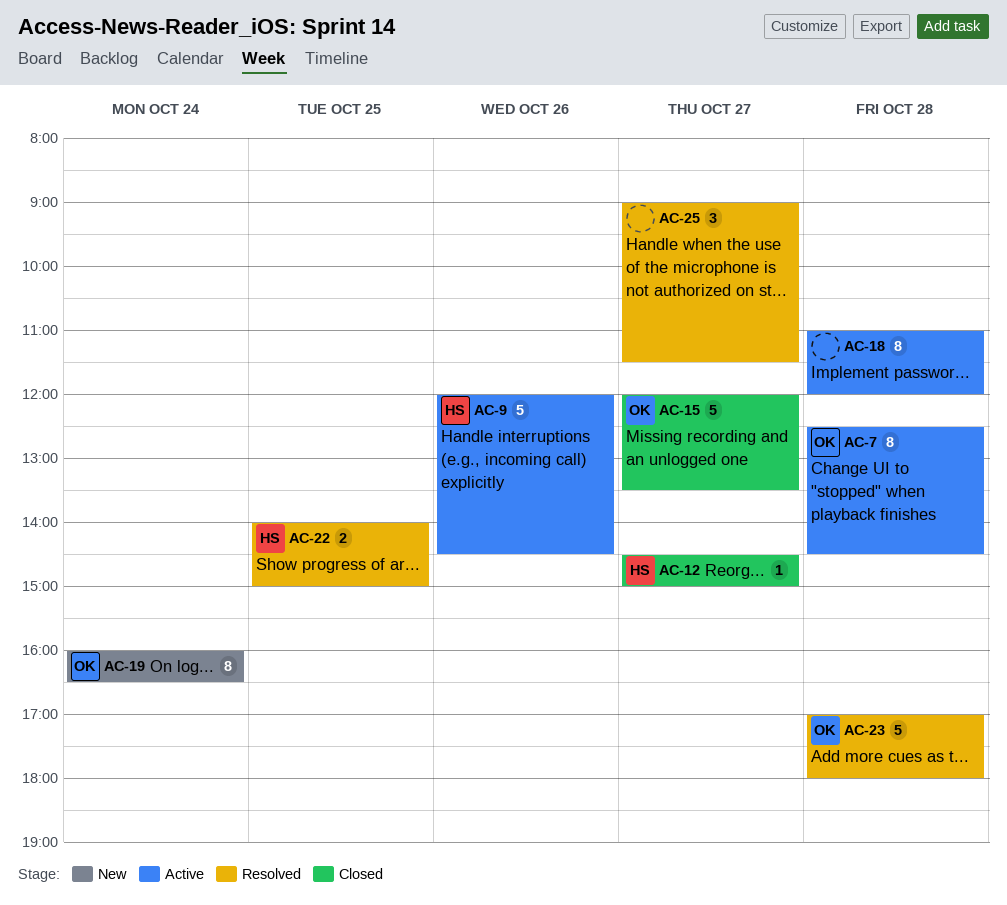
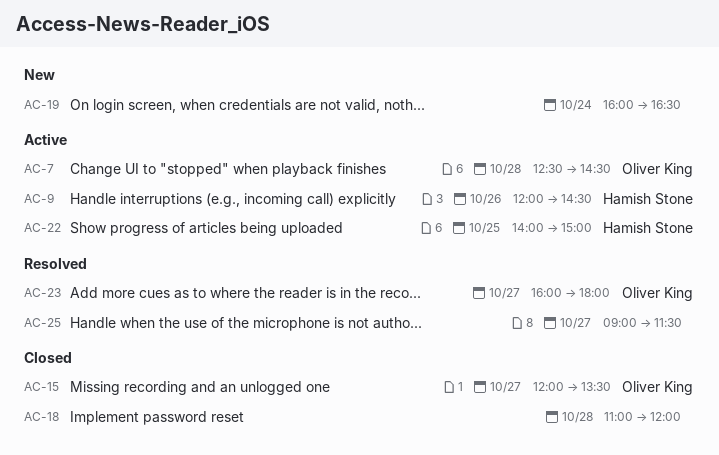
AC-12: present -> none
AC-18, status: Active -> Closed
AC-19, owner: Oliver King -> none
AC-22, status: Resolved -> Active
AC-23, day: Oct 28 -> Oct 27
AC-23, begins: 17:00 -> 16:00

